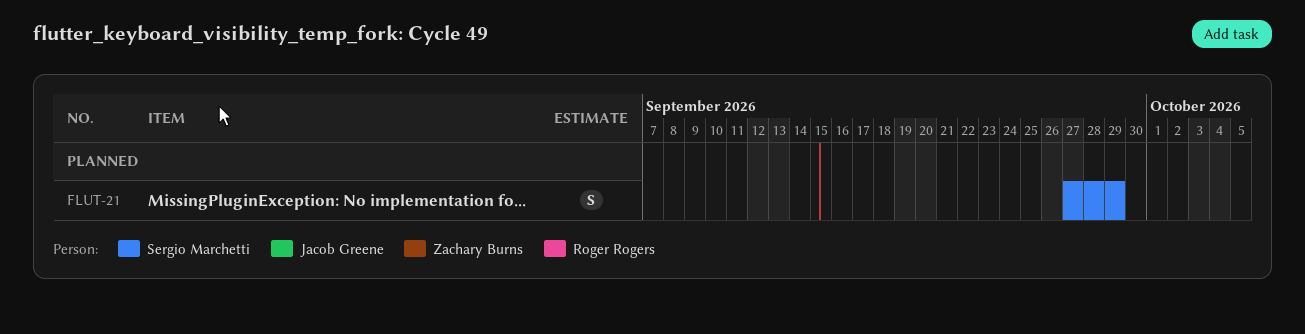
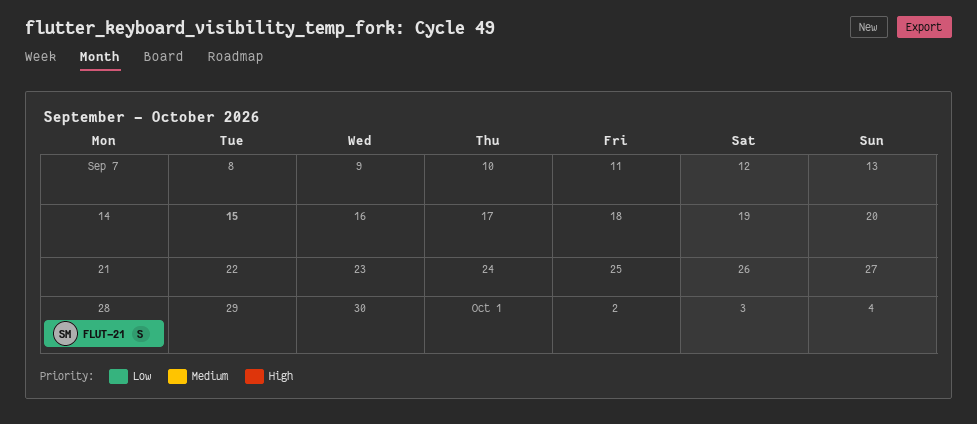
FLUT-21, start: Sep 27 -> Sep 28
FLUT-21, due: Sep 29 -> Sep 28

